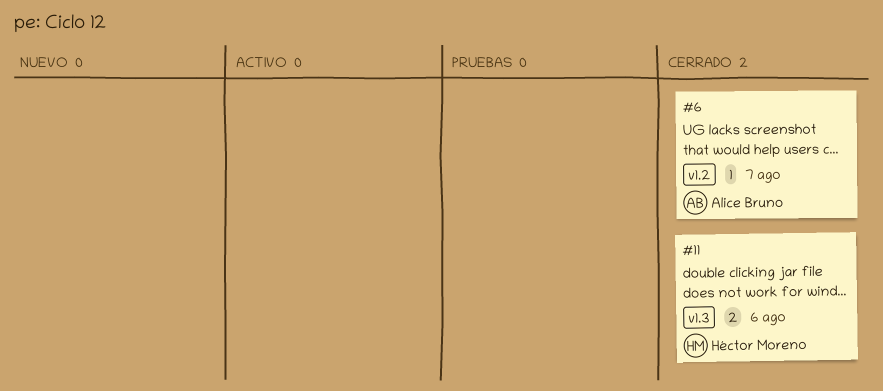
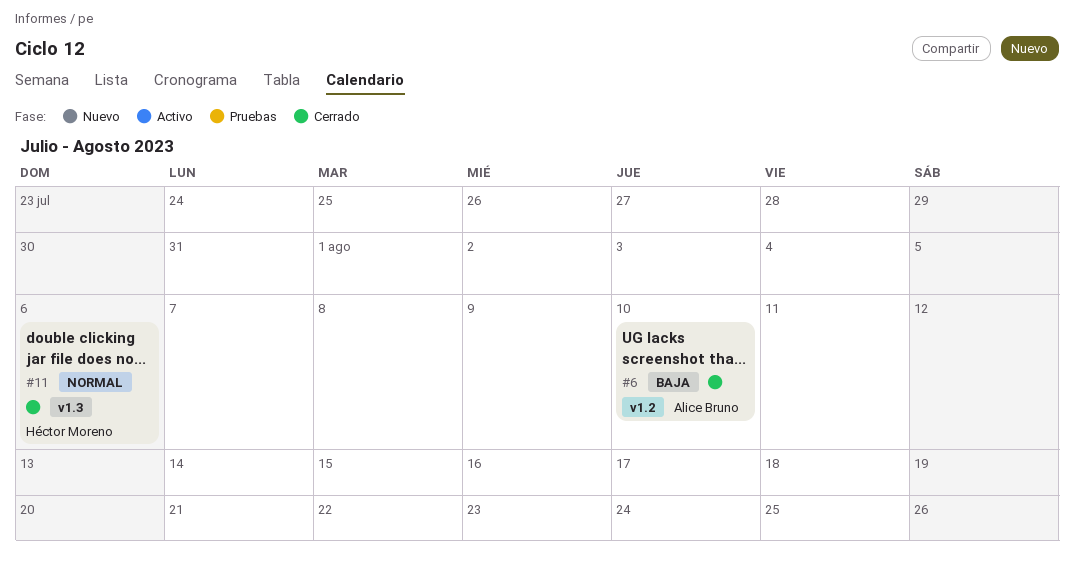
#6, due: Aug 7 -> Aug 10

